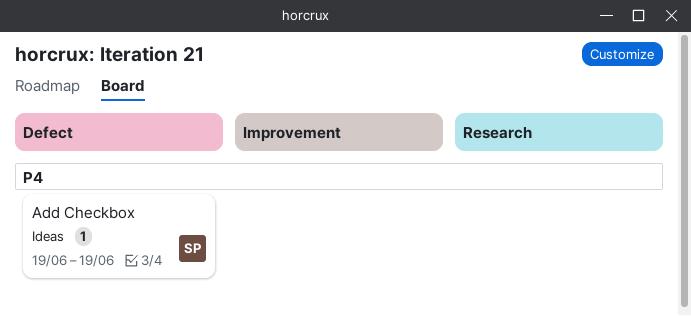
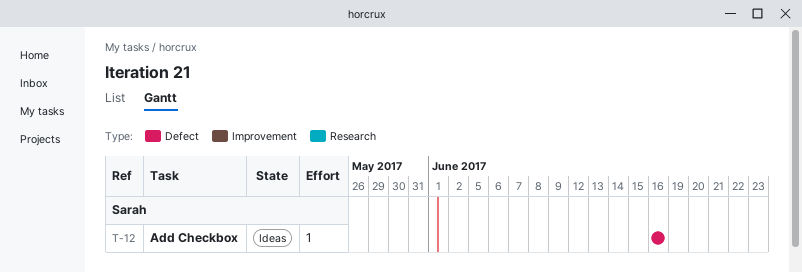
Add Checkbox, start: Jun 19 -> Jun 16
Add Checkbox, due: Jun 19 -> Jun 16

